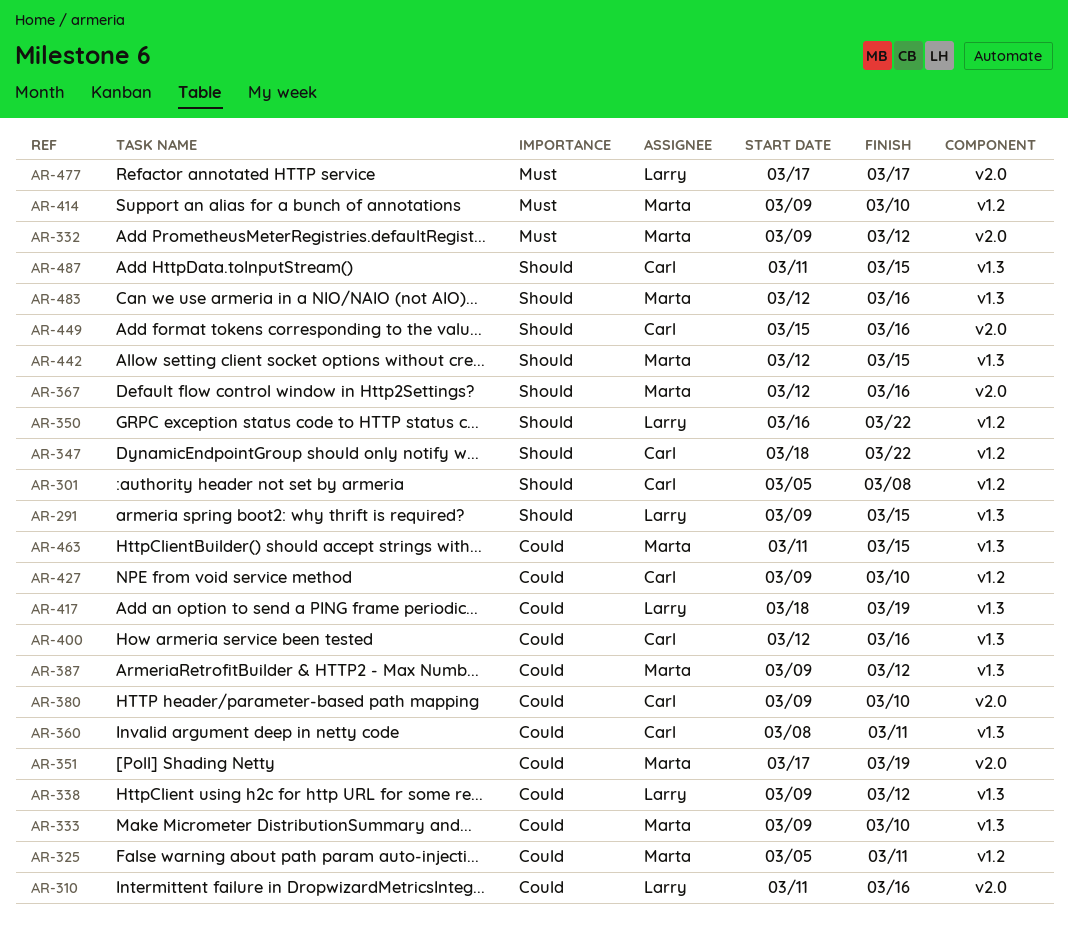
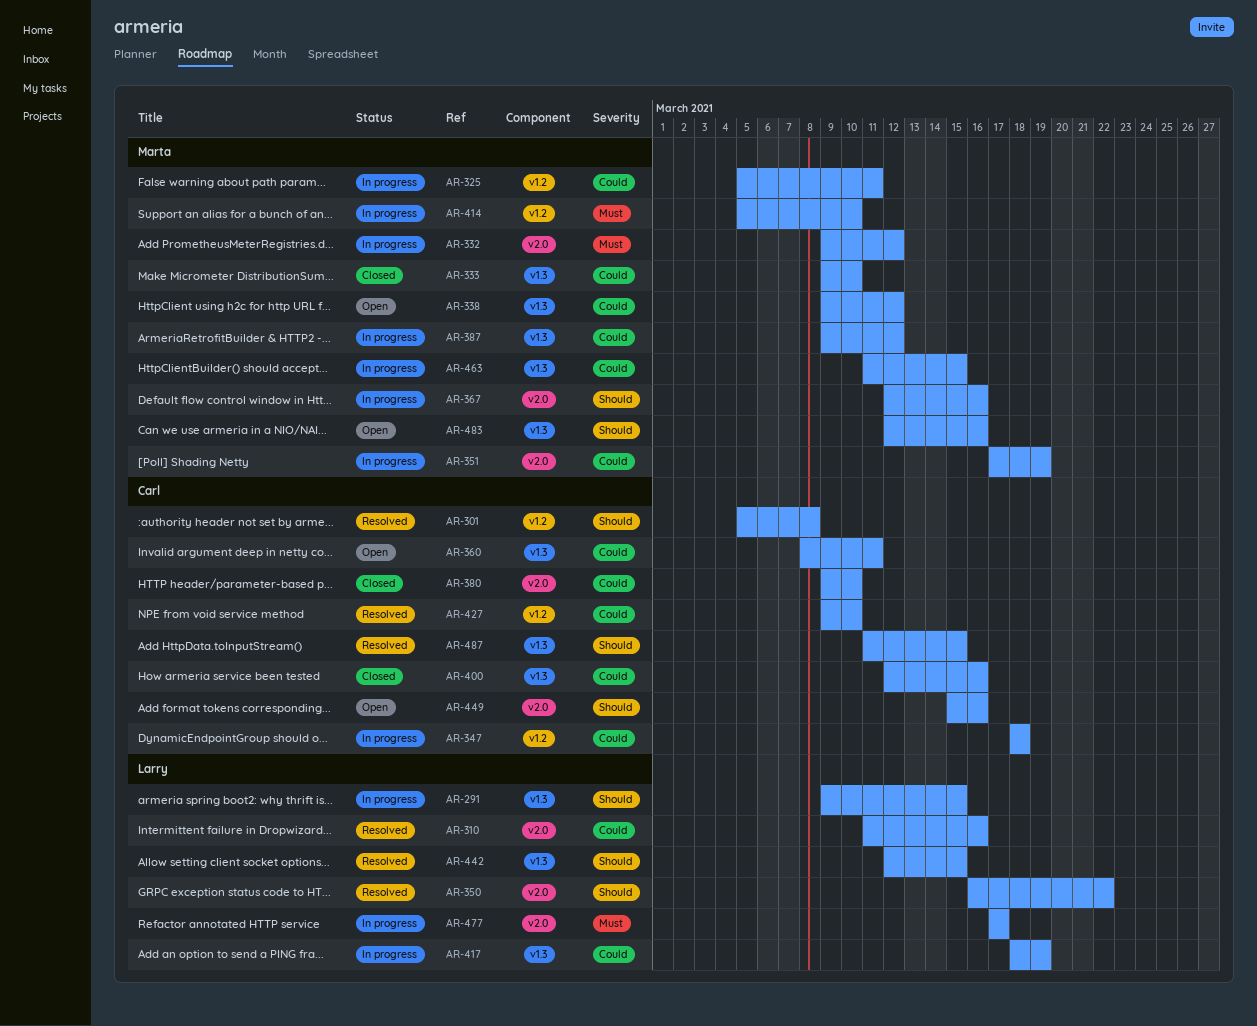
AR-338, owner: Larry -> Marta
AR-347, priority: Should -> Could
AR-347, due: Mar 22 -> Mar 18
AR-350, label: v1.2 -> v2.0
AR-414, start: Mar 9 -> Mar 5
AR-442, owner: Marta -> Larry

